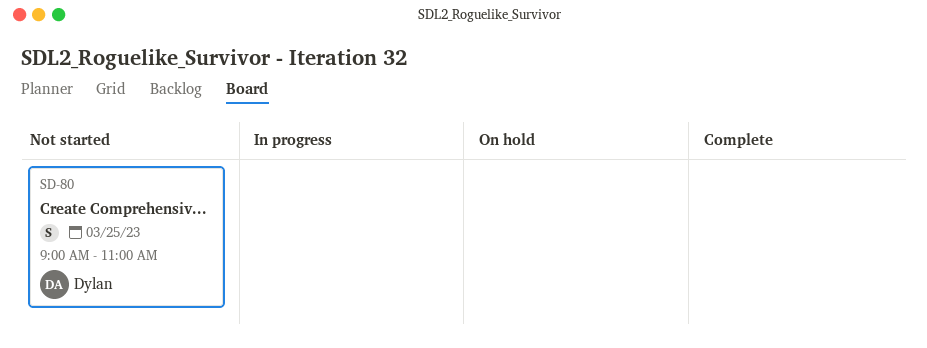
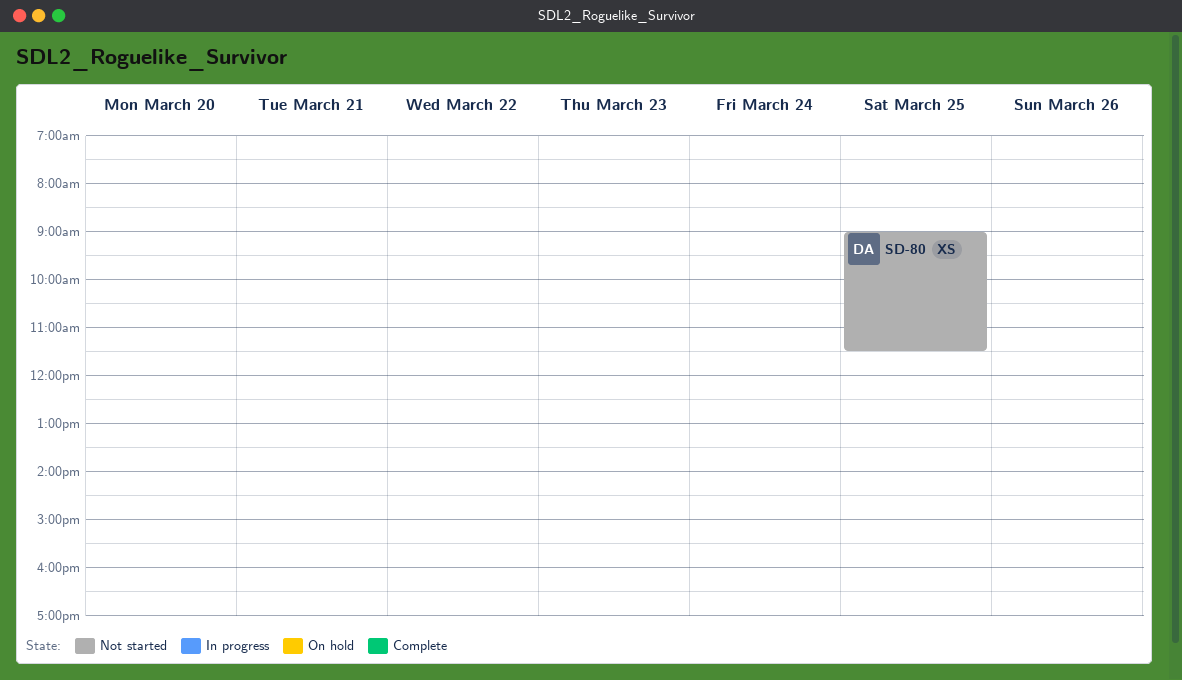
SD-80, estimate: S -> XS
SD-80, ends: 11:00 -> 11:30

